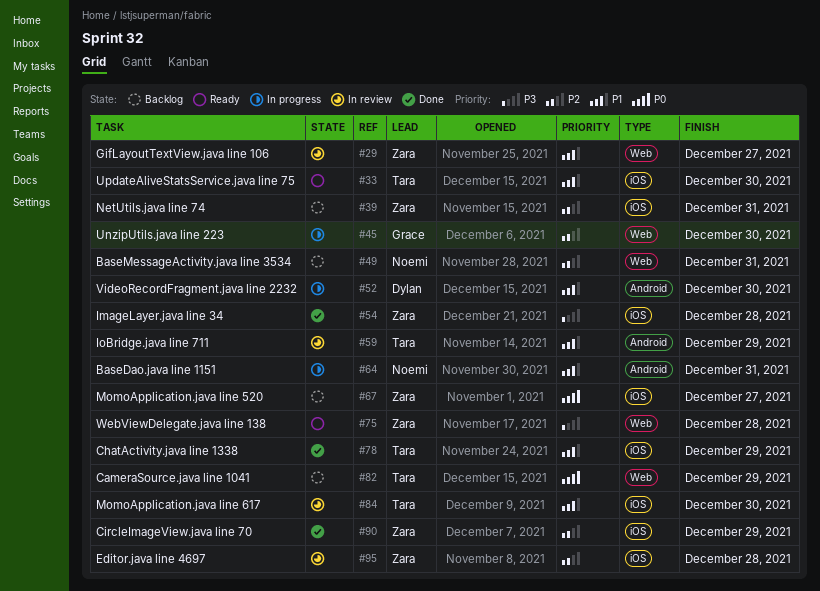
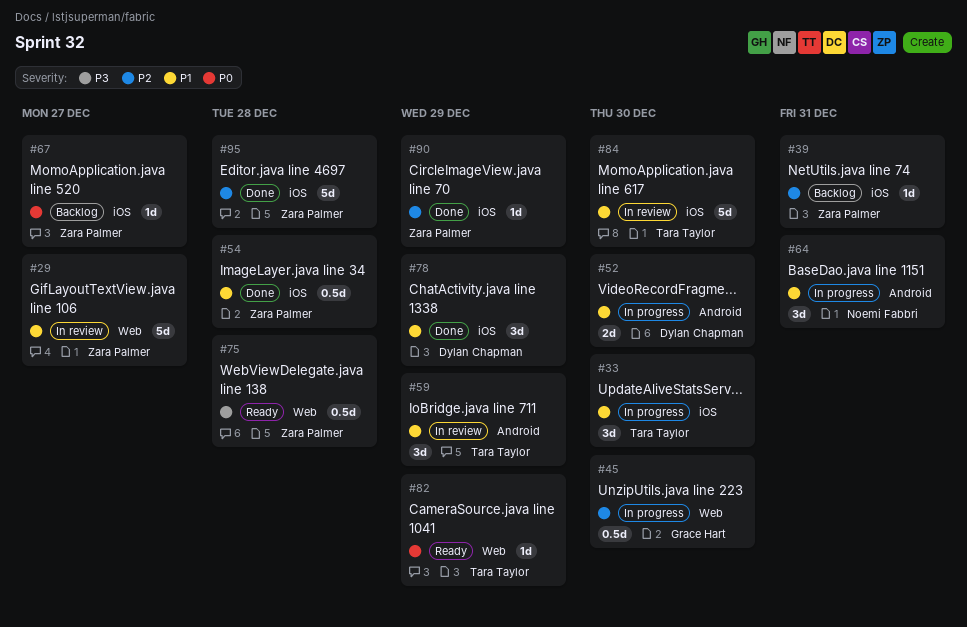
#33, status: Ready -> In progress
#49: present -> none
#54, priority: P3 -> P1
#78, owner: Tara Taylor -> Dylan Chapman
#82, status: Backlog -> Ready
#95, status: In review -> Done

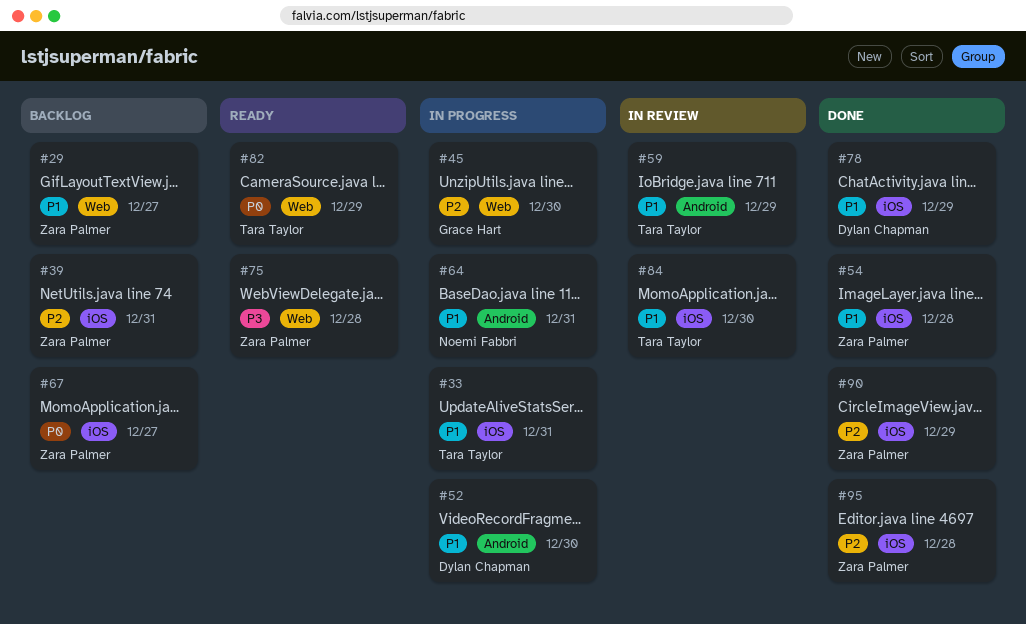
#29, status: In review -> Backlog
#33, due: Dec 30 -> Dec 31

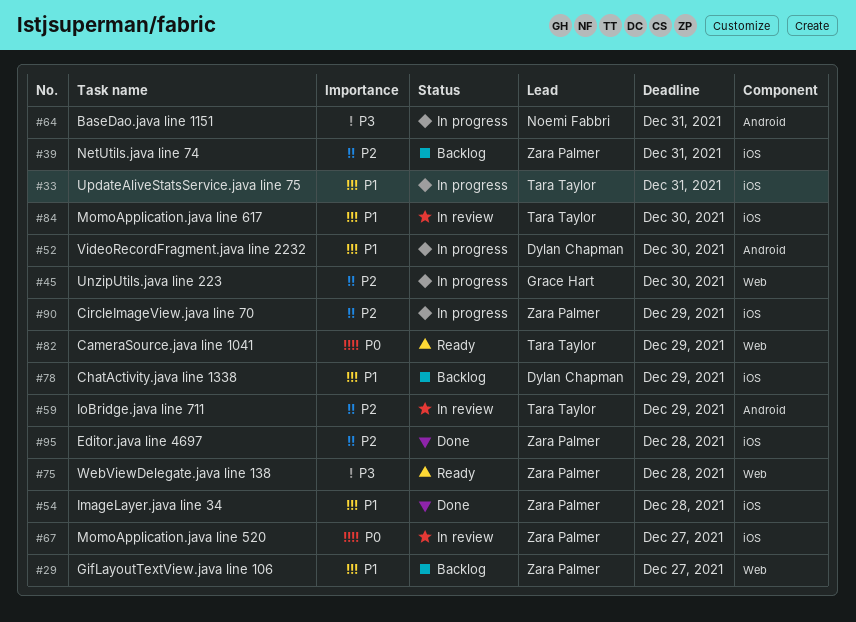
#59, priority: P1 -> P2
#64, priority: P1 -> P3
#67, status: Backlog -> In review
#78, status: Done -> Backlog
#90, status: Done -> In progress

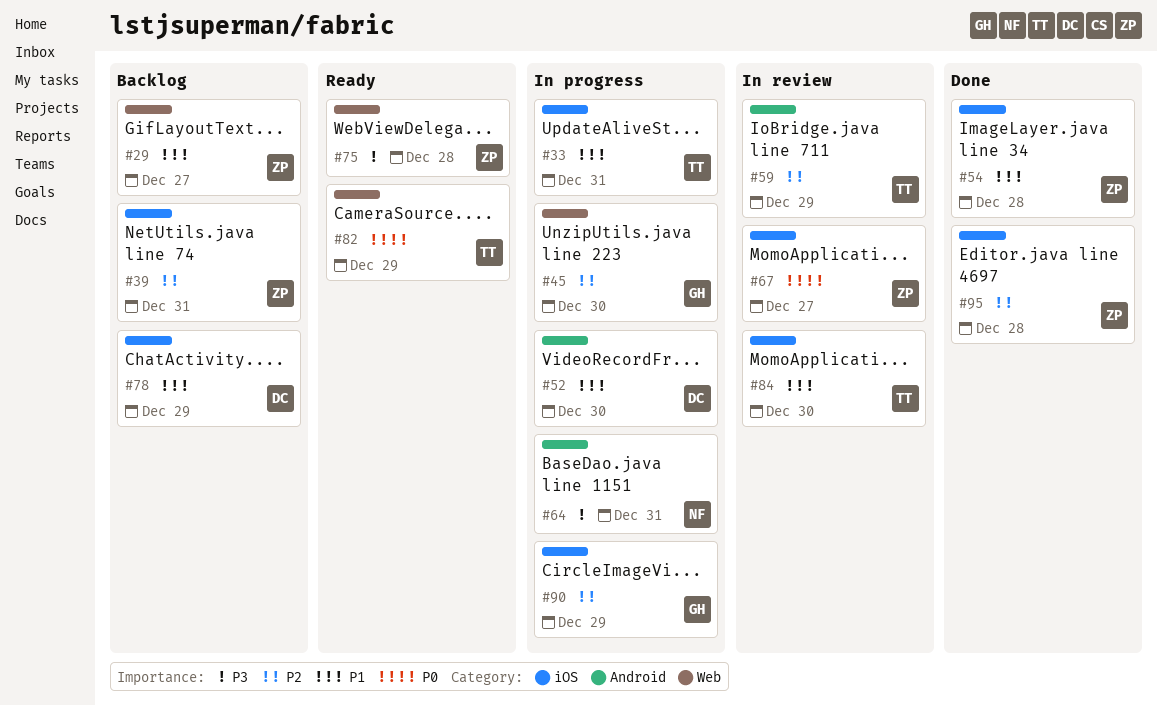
#90, owner: Zara Palmer -> Grace Hart

